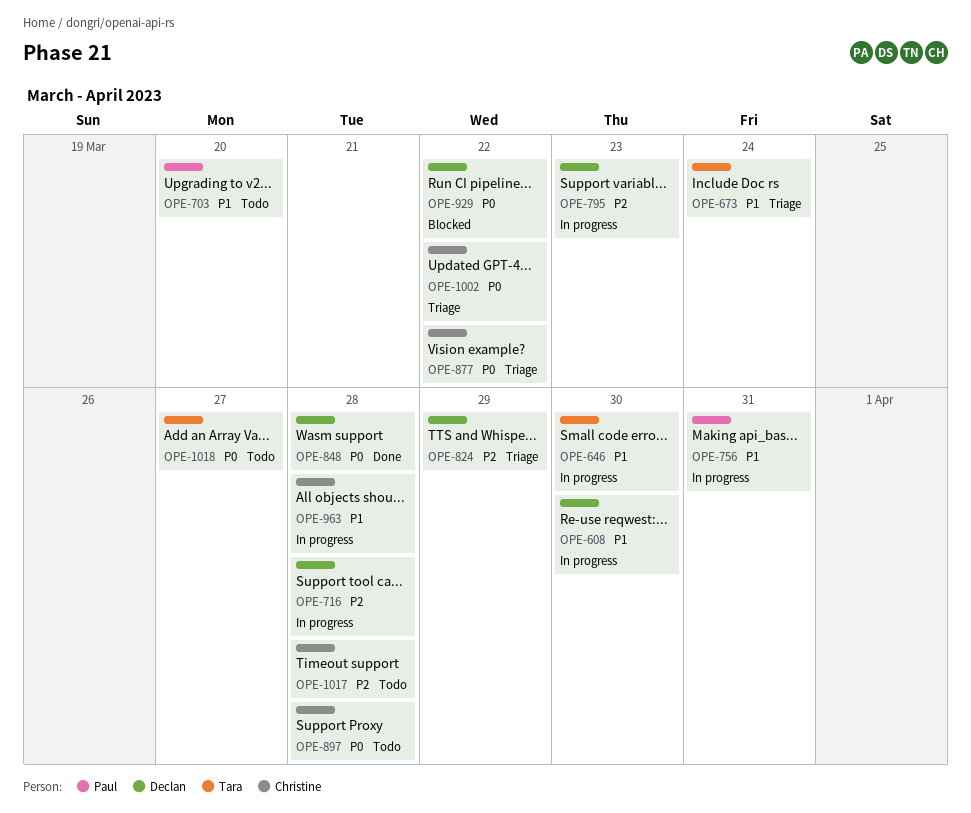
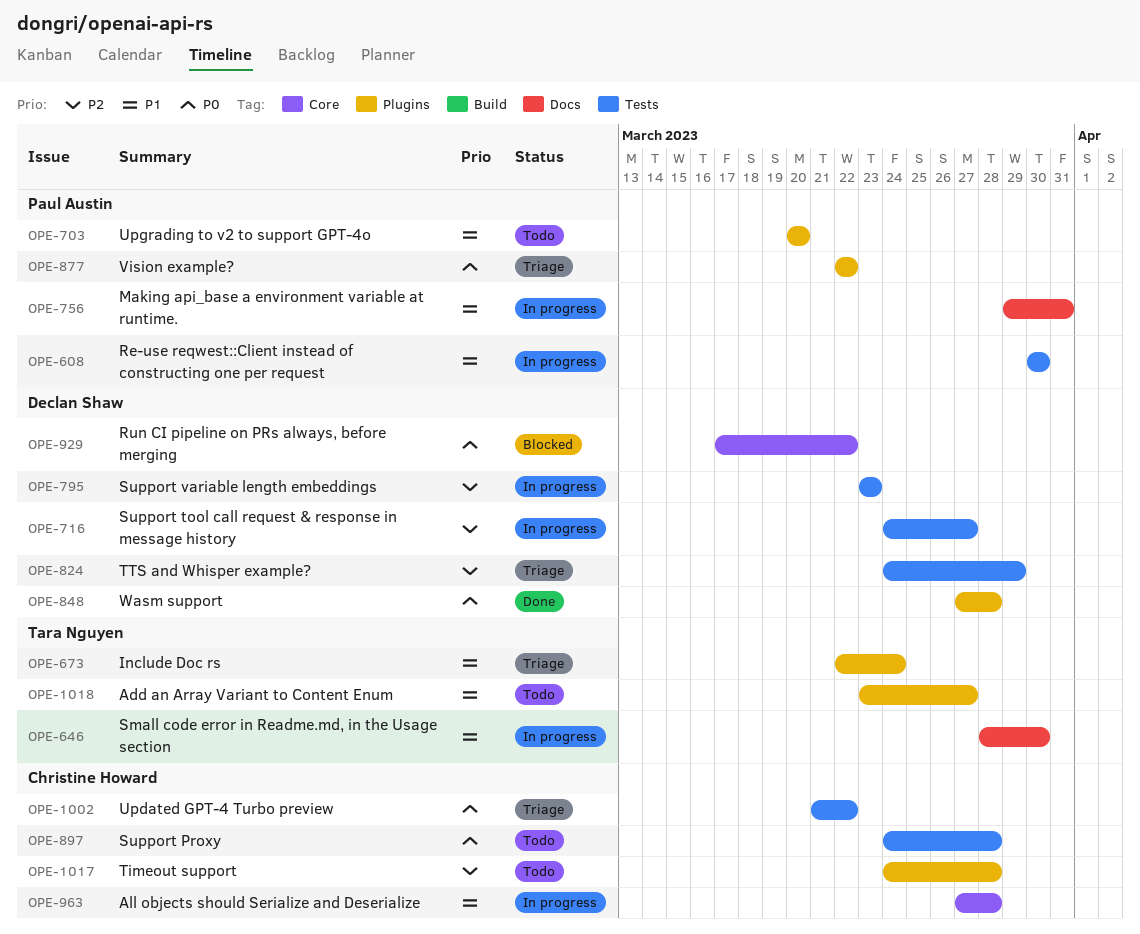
OPE-608, owner: Declan Shaw -> Paul Austin
OPE-716, due: Mar 28 -> Mar 27
OPE-877, owner: Christine Howard -> Paul Austin
OPE-1018, priority: P0 -> P1

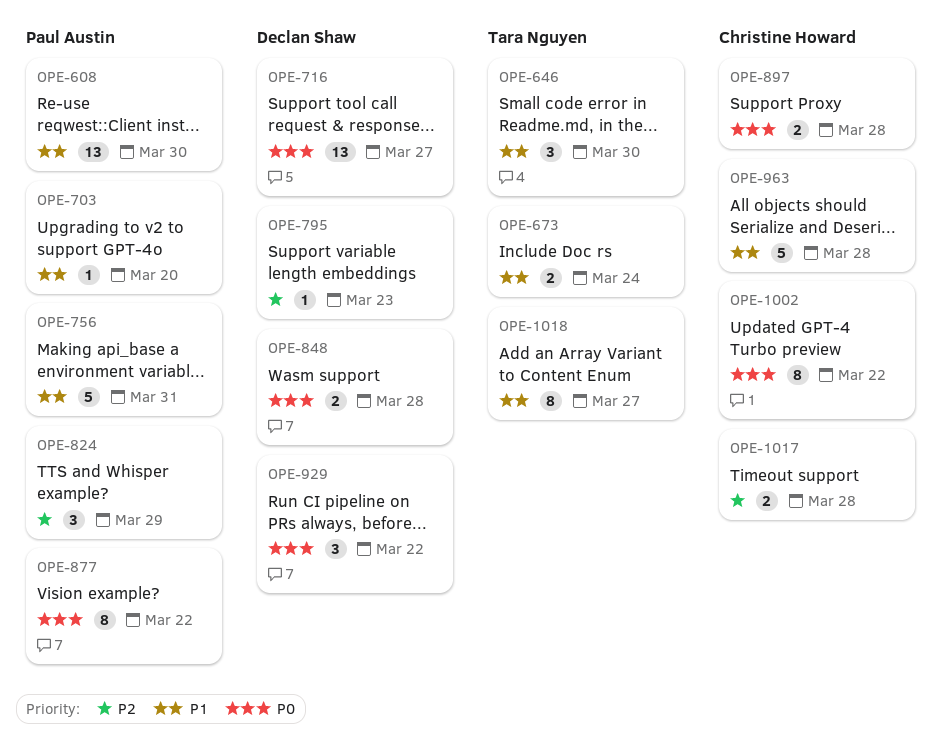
OPE-716, priority: P2 -> P0
OPE-824, owner: Declan Shaw -> Paul Austin

